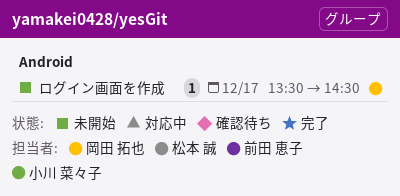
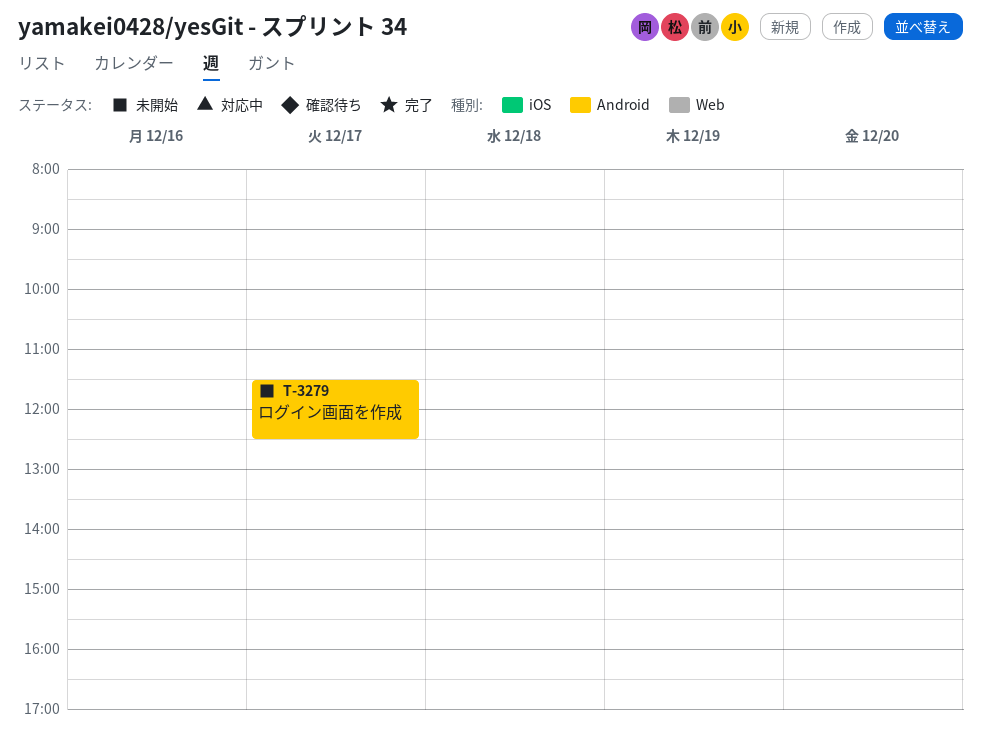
ログイン画面を作成, begins: 13:30 -> 11:30
ログイン画面を作成, ends: 14:30 -> 12:30

